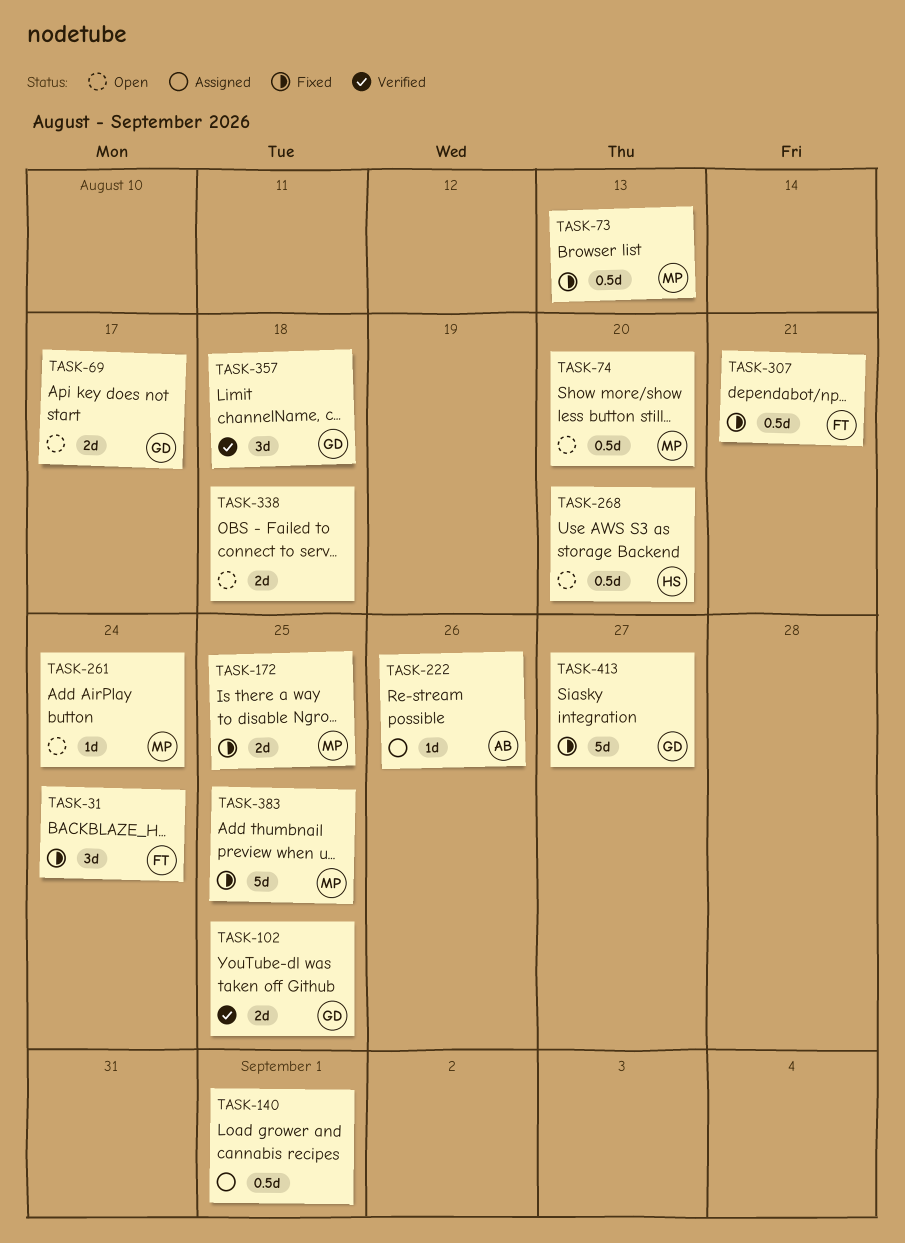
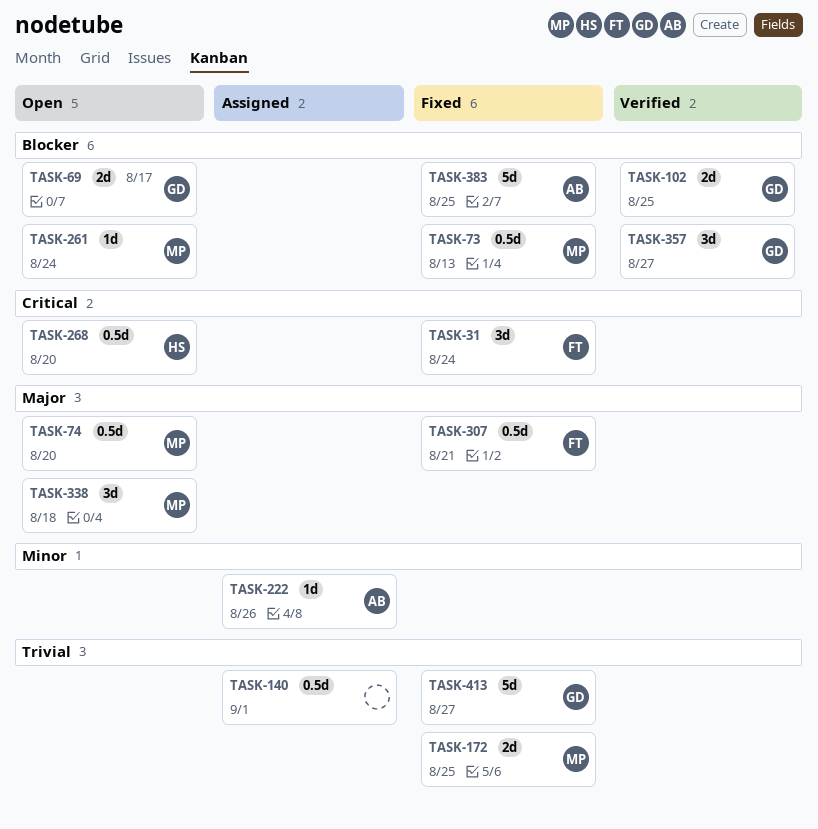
TASK-338, owner: none -> MP
TASK-338, estimate: 2d -> 3d
TASK-357, due: Aug 18 -> Aug 27
TASK-383, owner: MP -> AB

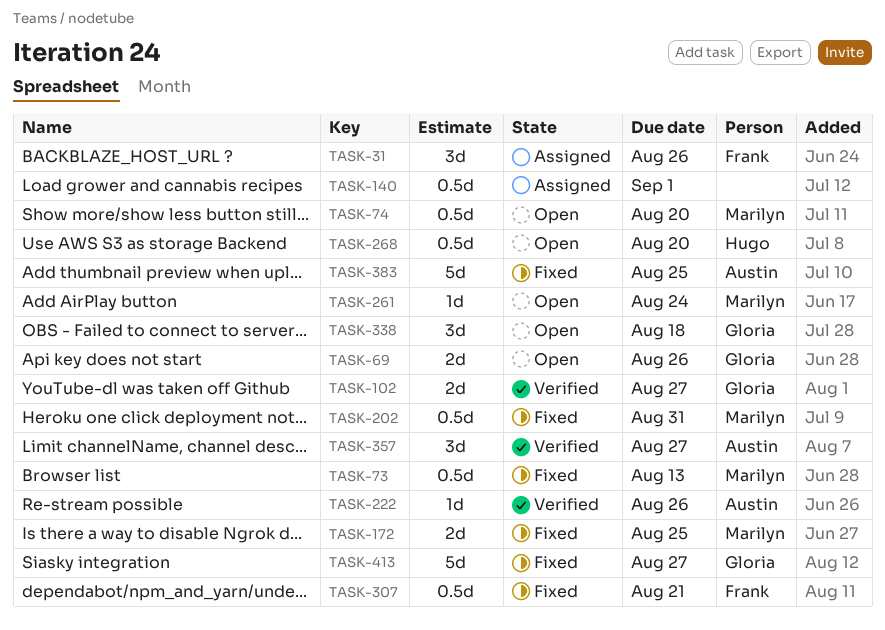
TASK-31, status: Fixed -> Assigned
TASK-31, due: Aug 24 -> Aug 26
TASK-69, due: Aug 17 -> Aug 26
TASK-102, due: Aug 25 -> Aug 27
TASK-202: none -> present
TASK-222, status: Assigned -> Verified
TASK-338, owner: Marilyn -> Gloria
TASK-357, owner: Gloria -> Austin

